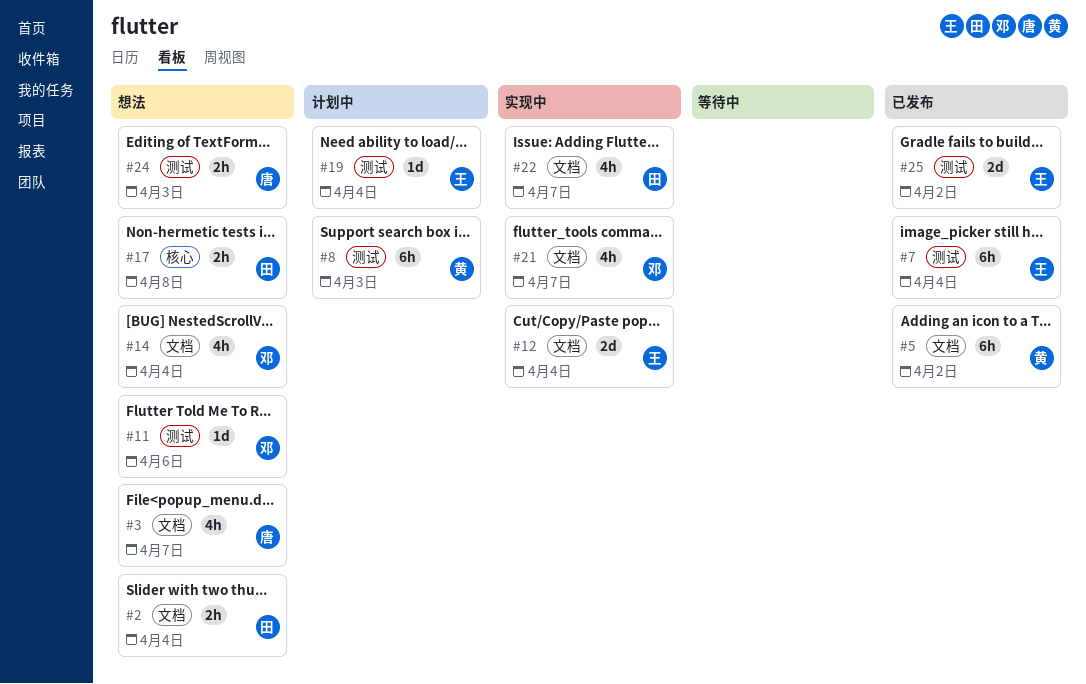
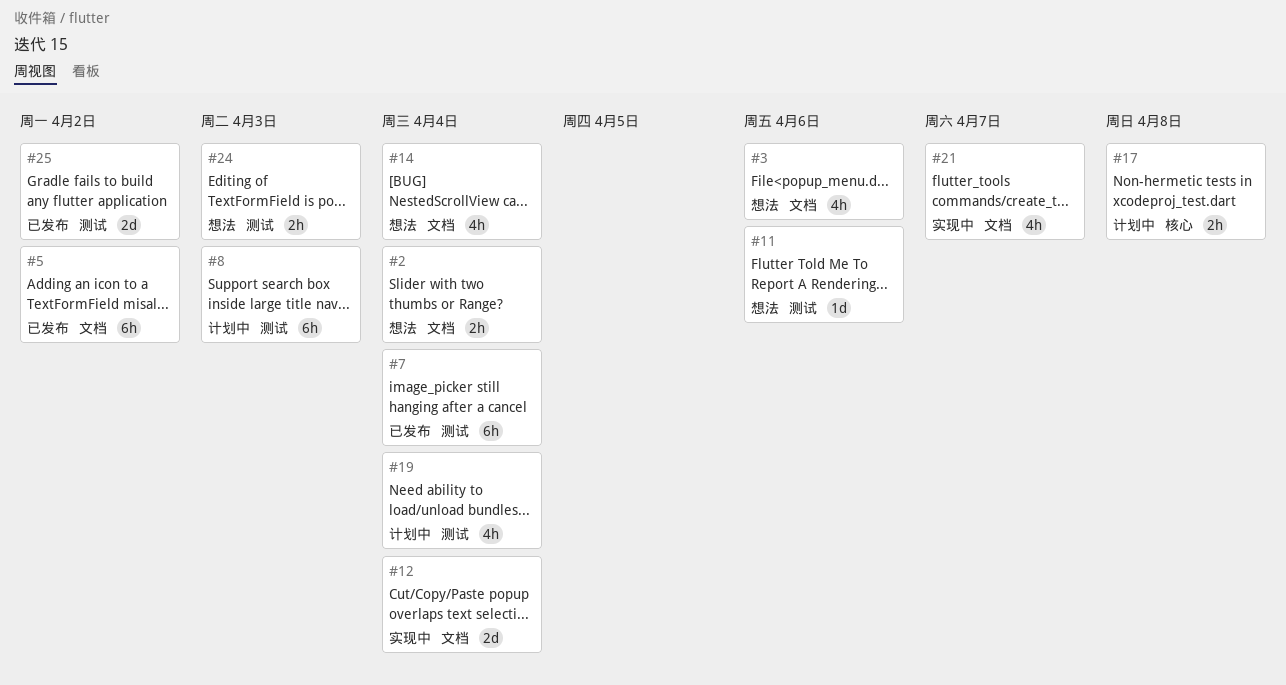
#3, due: Apr 7 -> Apr 6
#17, status: 想法 -> 计划中
#19, estimate: 1d -> 4h
#22: present -> none

